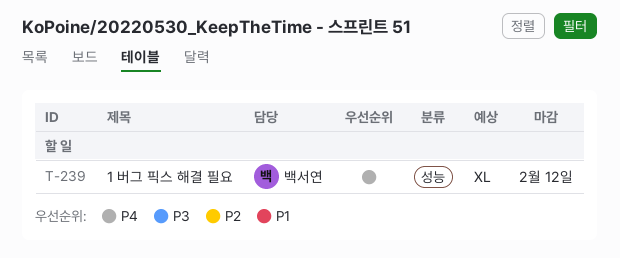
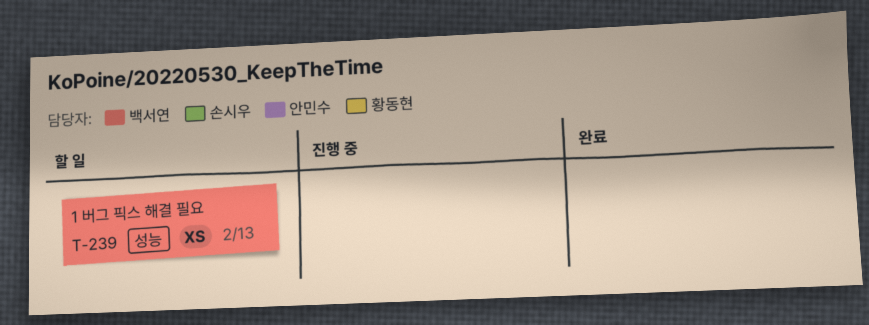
T-239, estimate: XL -> XS
T-239, due: Feb 12 -> Feb 13

